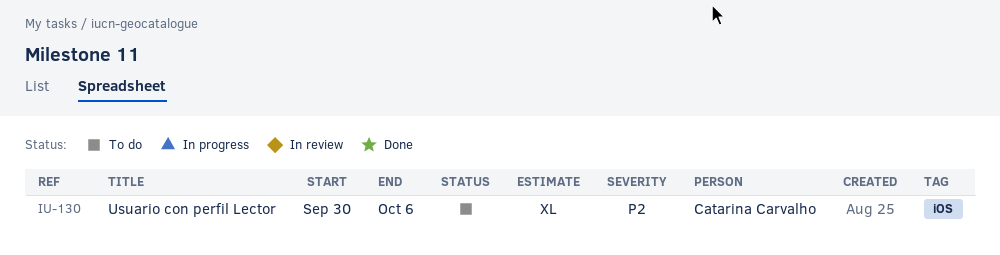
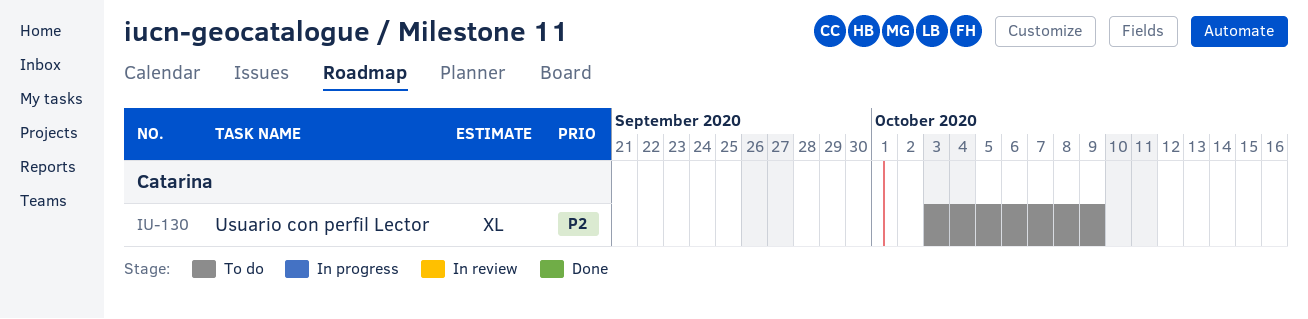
IU-130, start: Sep 30 -> Oct 3
IU-130, due: Oct 6 -> Oct 9

